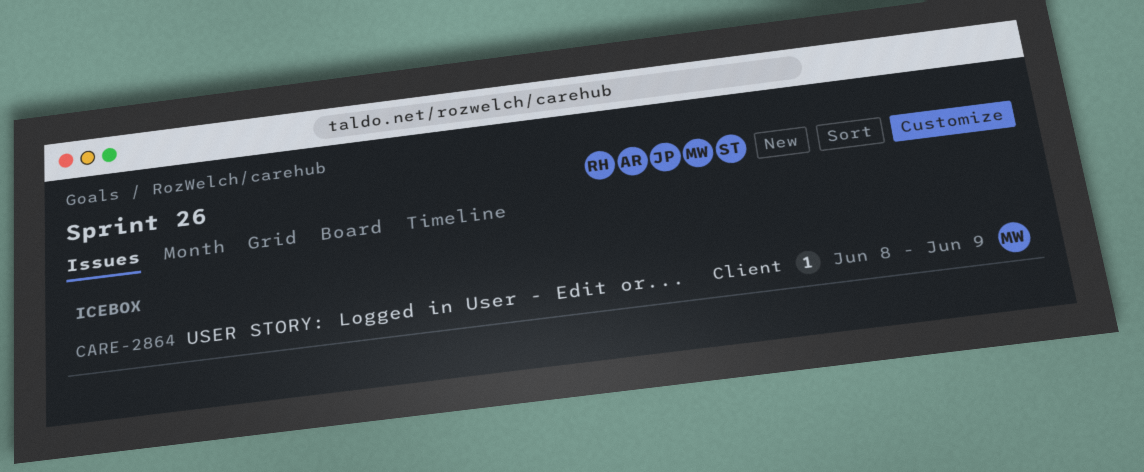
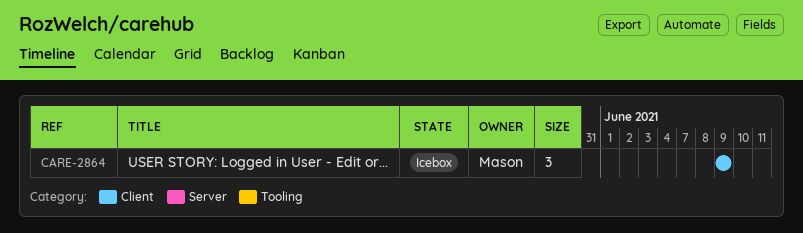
CARE-2864, estimate: 1 -> 3
CARE-2864, start: Jun 8 -> Jun 9

